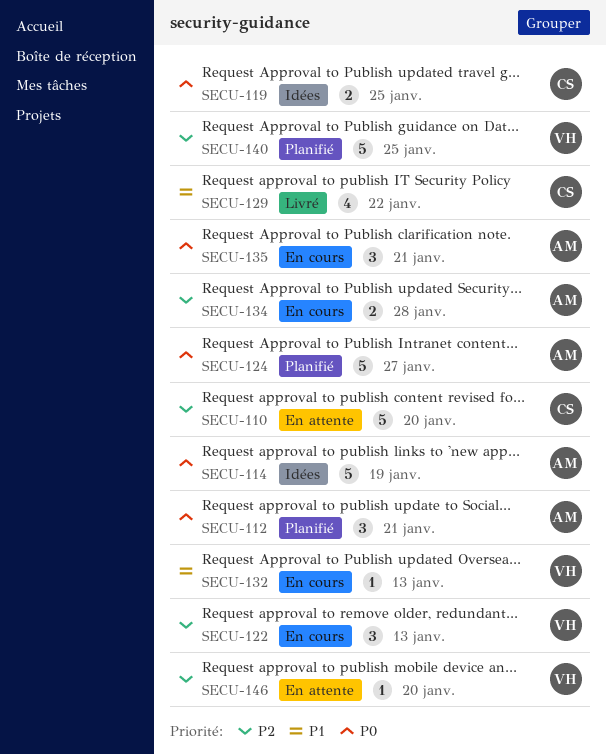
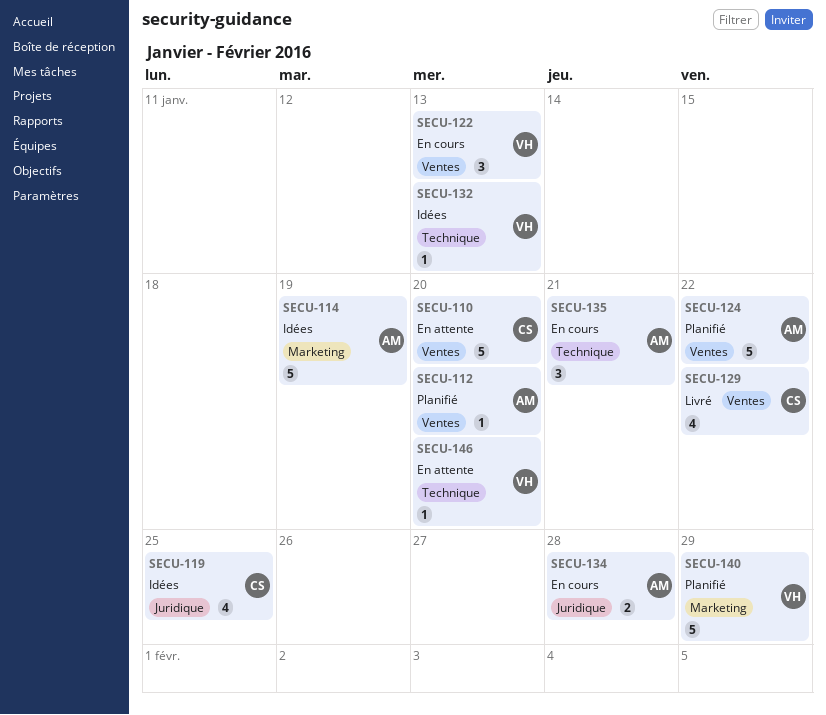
SECU-112, estimate: 3 -> 1
SECU-112, due: Jan 21 -> Jan 20
SECU-119, estimate: 2 -> 4
SECU-124, due: Jan 27 -> Jan 22
SECU-132, status: En cours -> Idées
SECU-140, due: Jan 25 -> Jan 29

